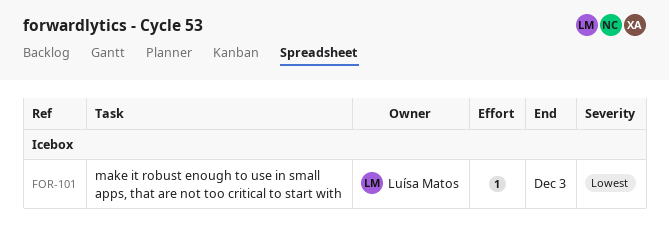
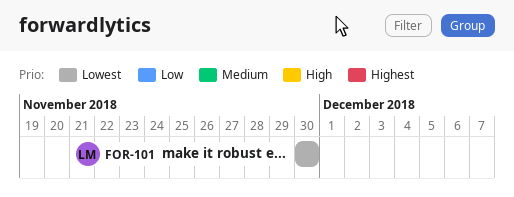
FOR-101, due: Dec 3 -> Nov 30

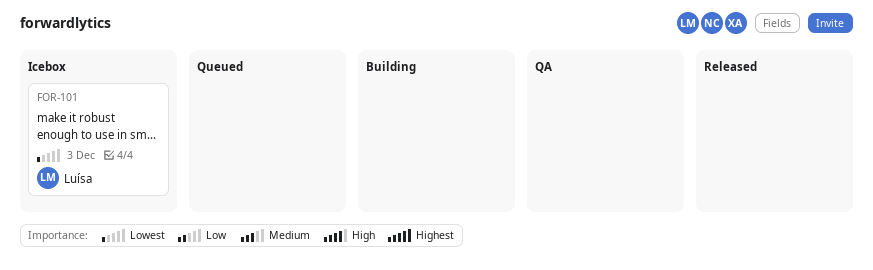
FOR-101, due: Nov 30 -> Dec 3

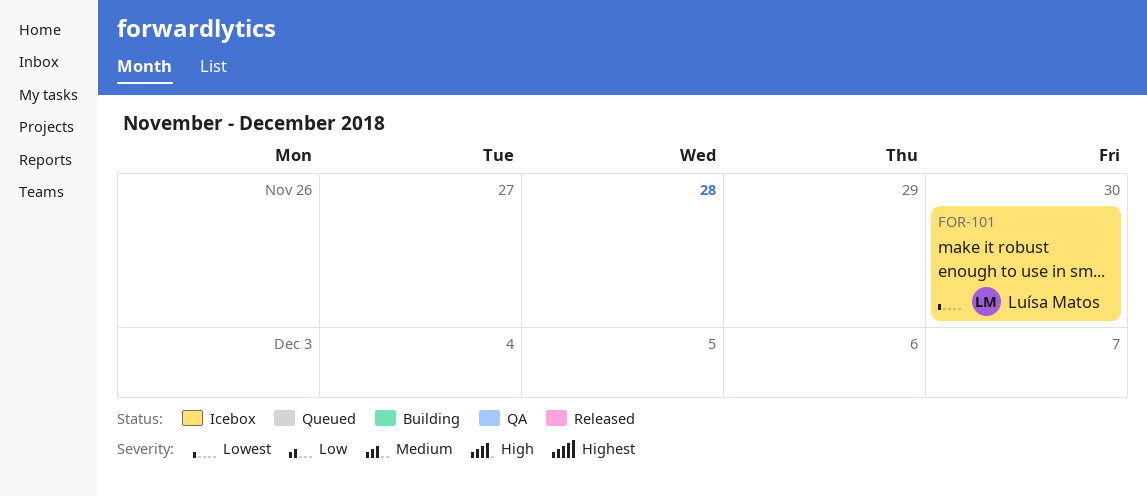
FOR-101, due: Dec 3 -> Nov 30

